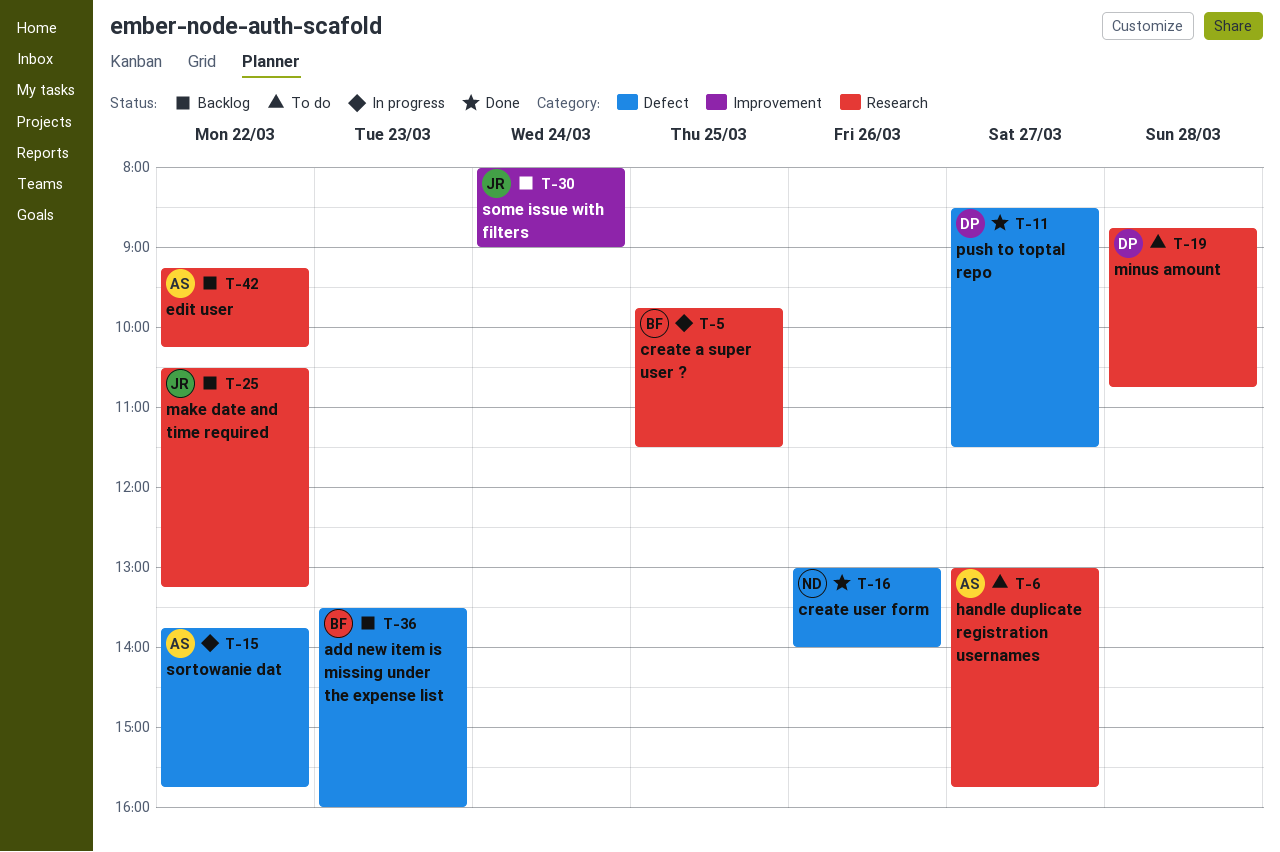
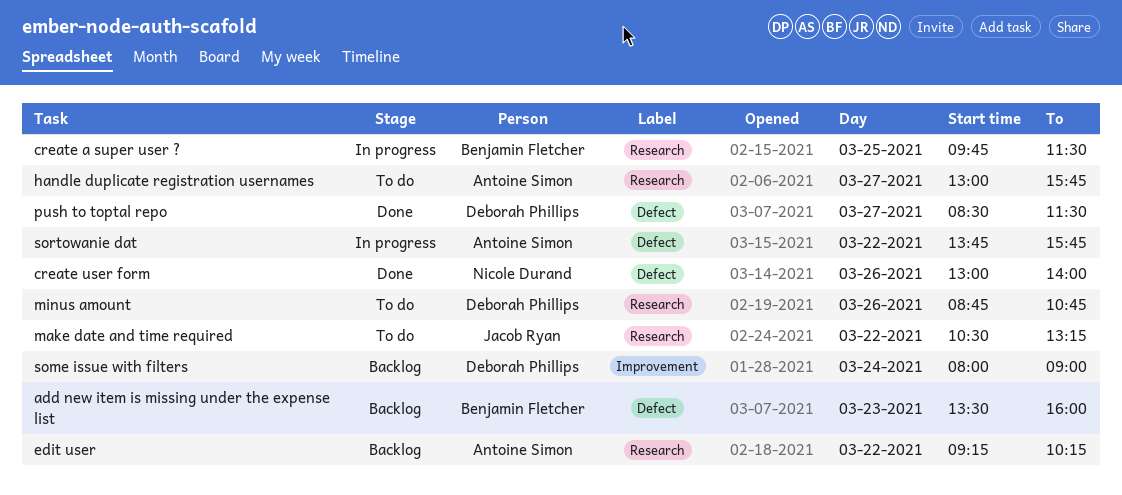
make date and time required, status: Backlog -> To do
minus amount, day: Mar 28 -> Mar 26
some issue with filters, owner: Jacob Ryan -> Deborah Phillips

